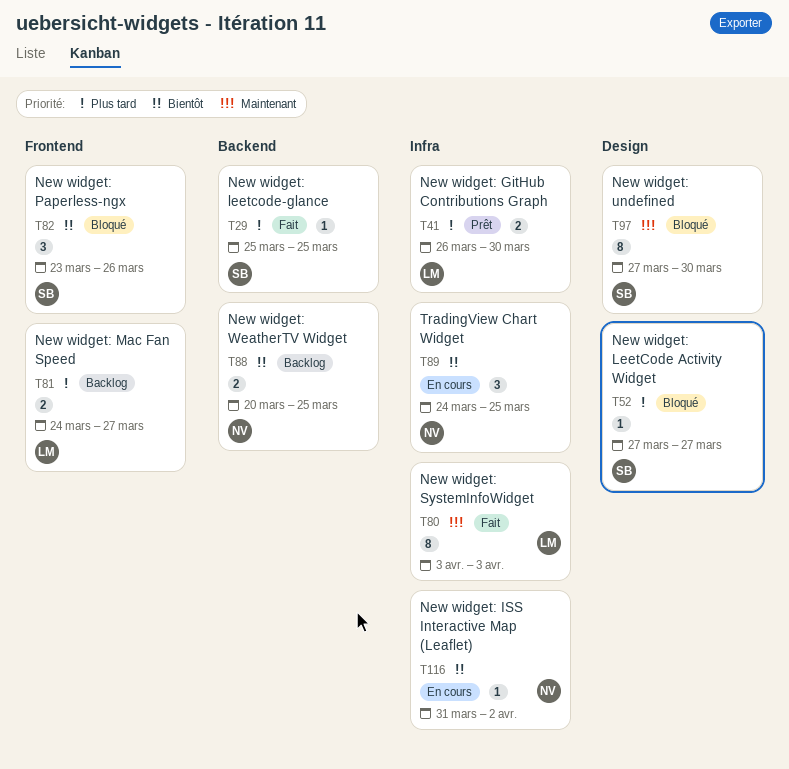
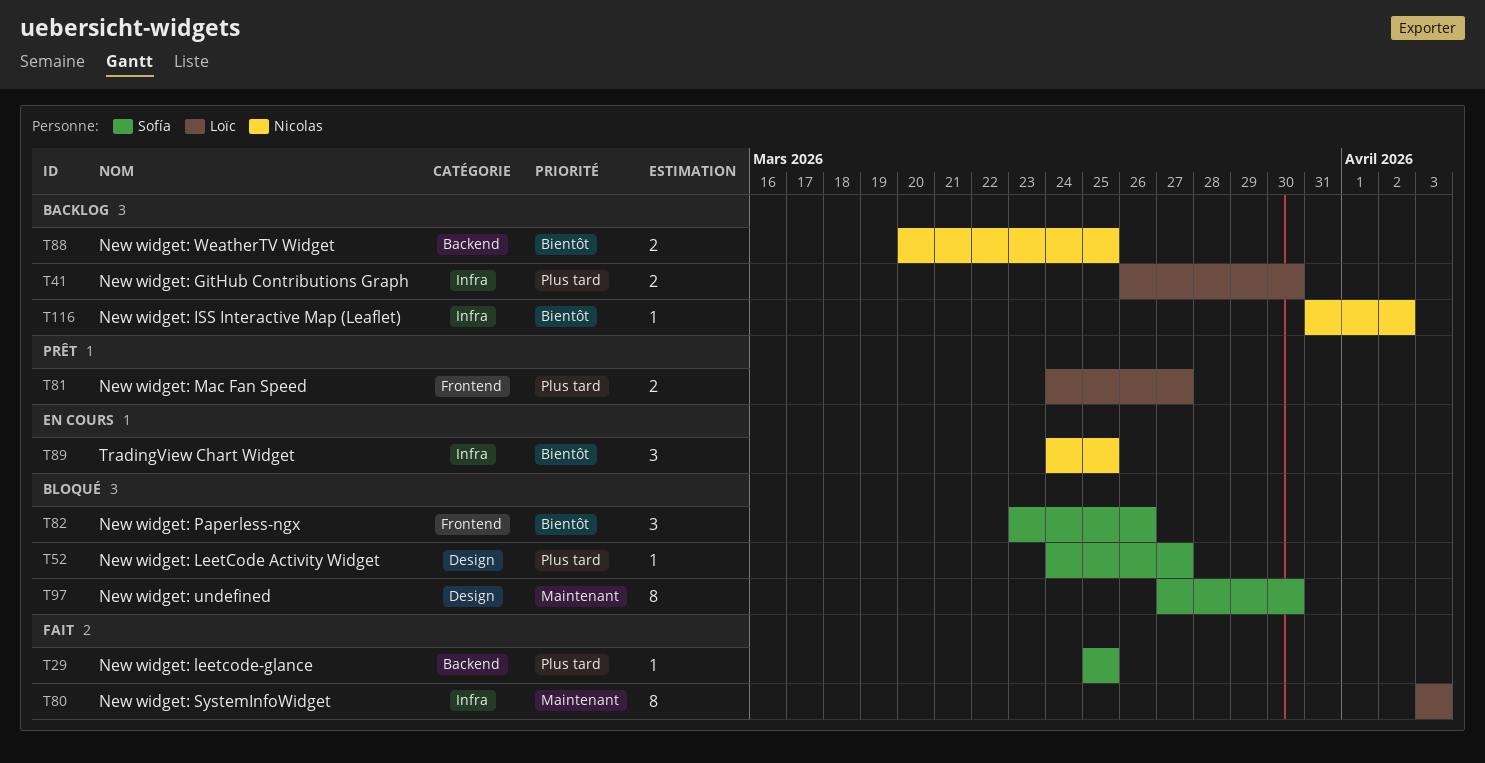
T41, status: Prêt -> Backlog
T52, start: Mar 27 -> Mar 24
T81, status: Backlog -> Prêt
T116, status: En cours -> Backlog

